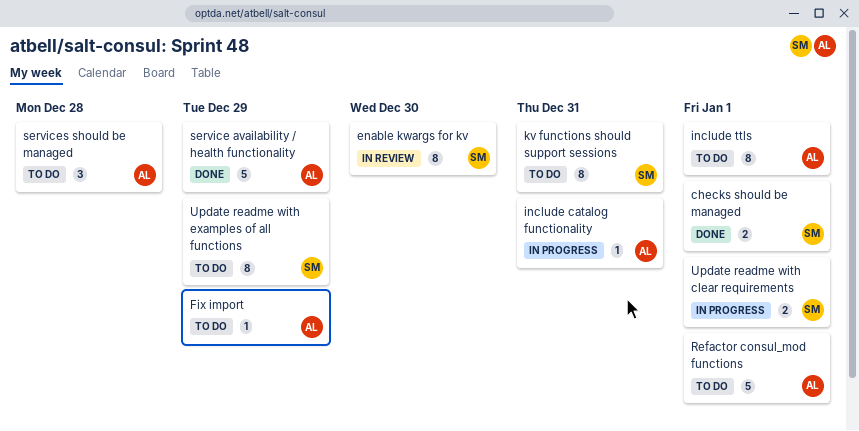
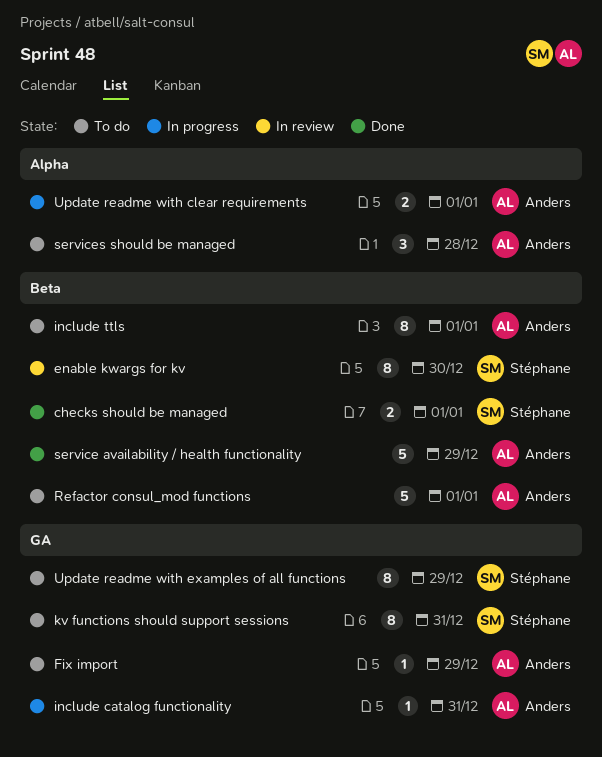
Update readme with clear requirements, owner: Stéphane -> Anders

